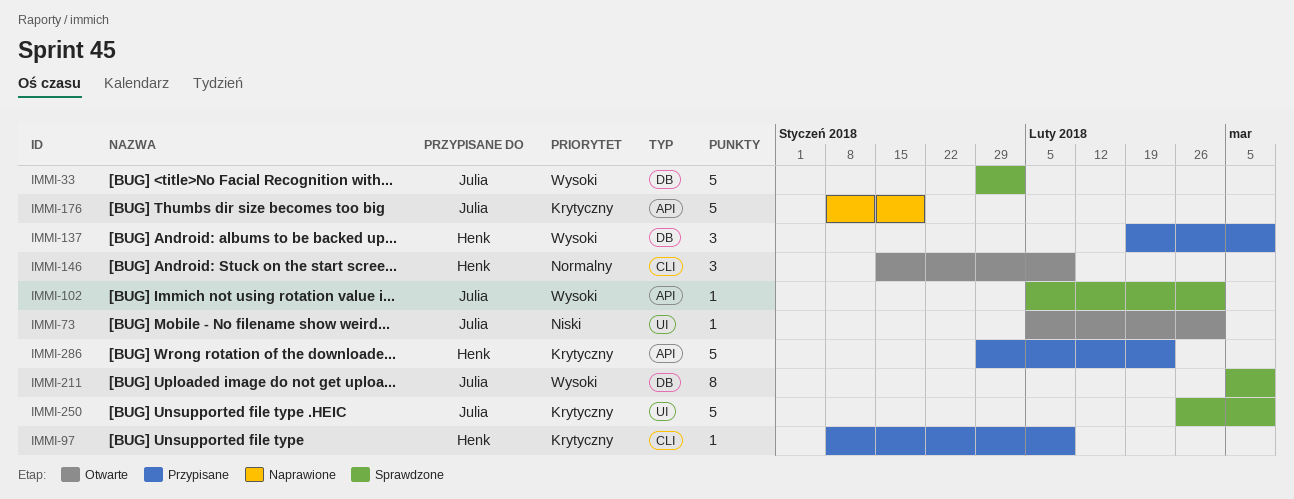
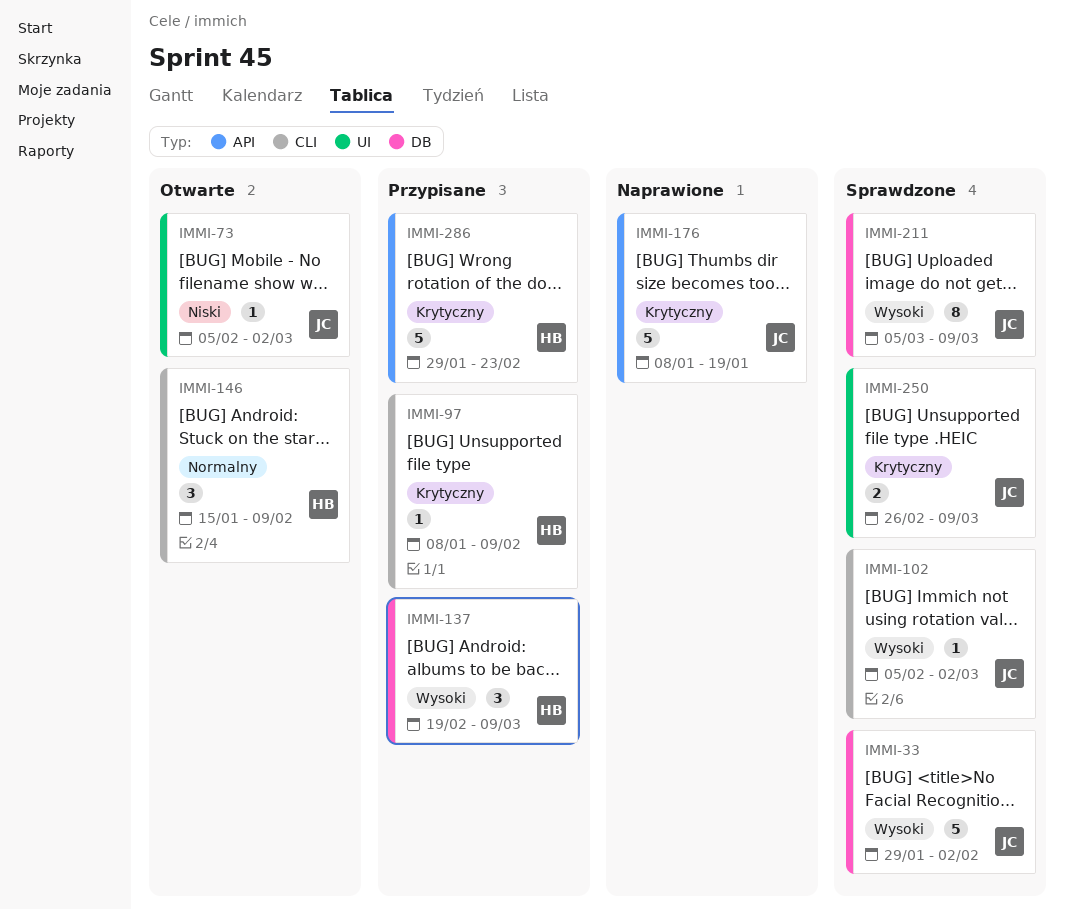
IMMI-102, label: API -> CLI
IMMI-250, estimate: 5 -> 2

